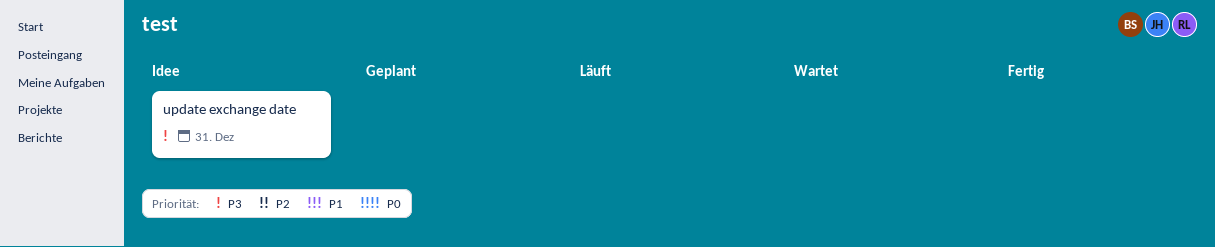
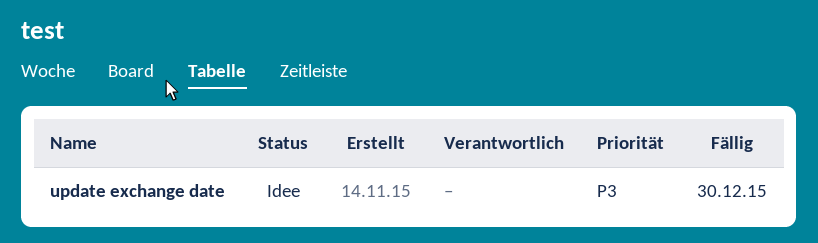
update exchange date, due: Dec 31 -> Dec 30

